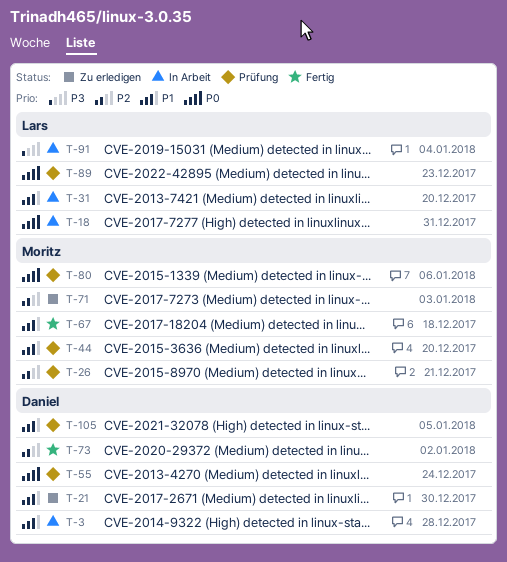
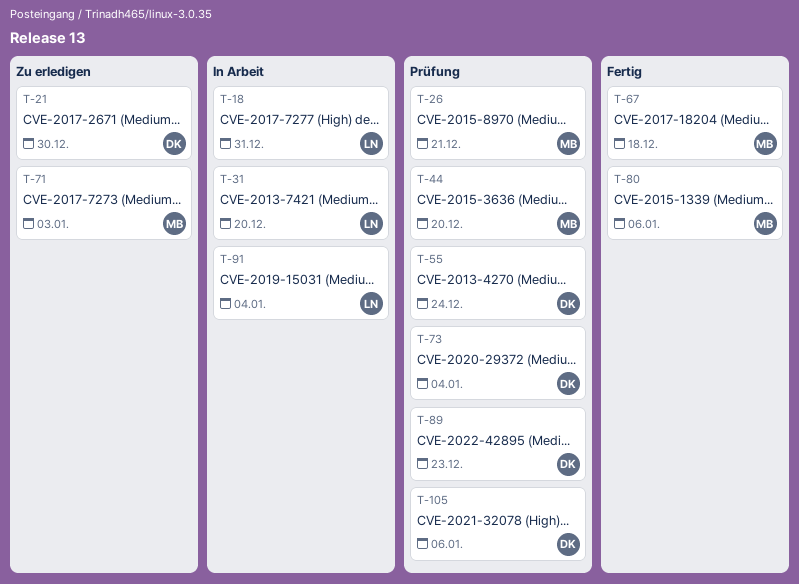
T-3: present -> none
T-73, status: Fertig -> Prüfung
T-73, due: Jan 2 -> Jan 4
T-80, status: Prüfung -> Fertig
T-89, owner: Lars -> Daniel
T-105, due: Jan 5 -> Jan 6

